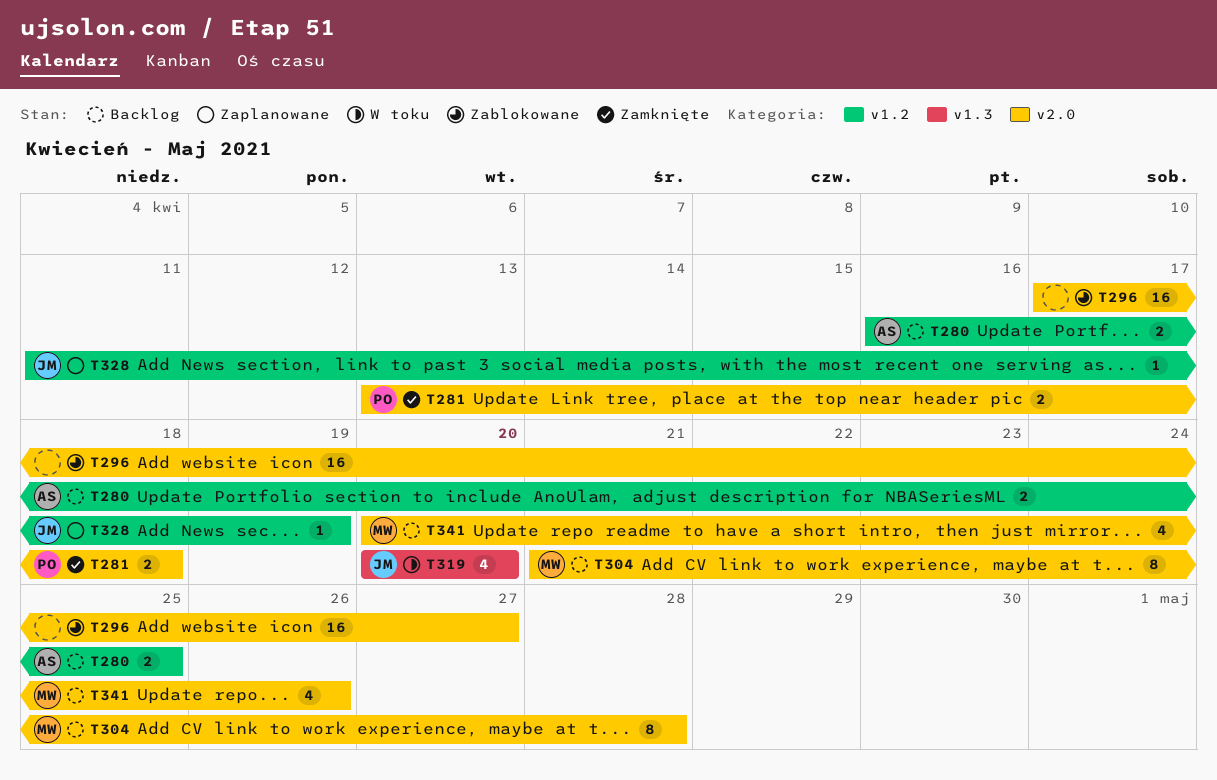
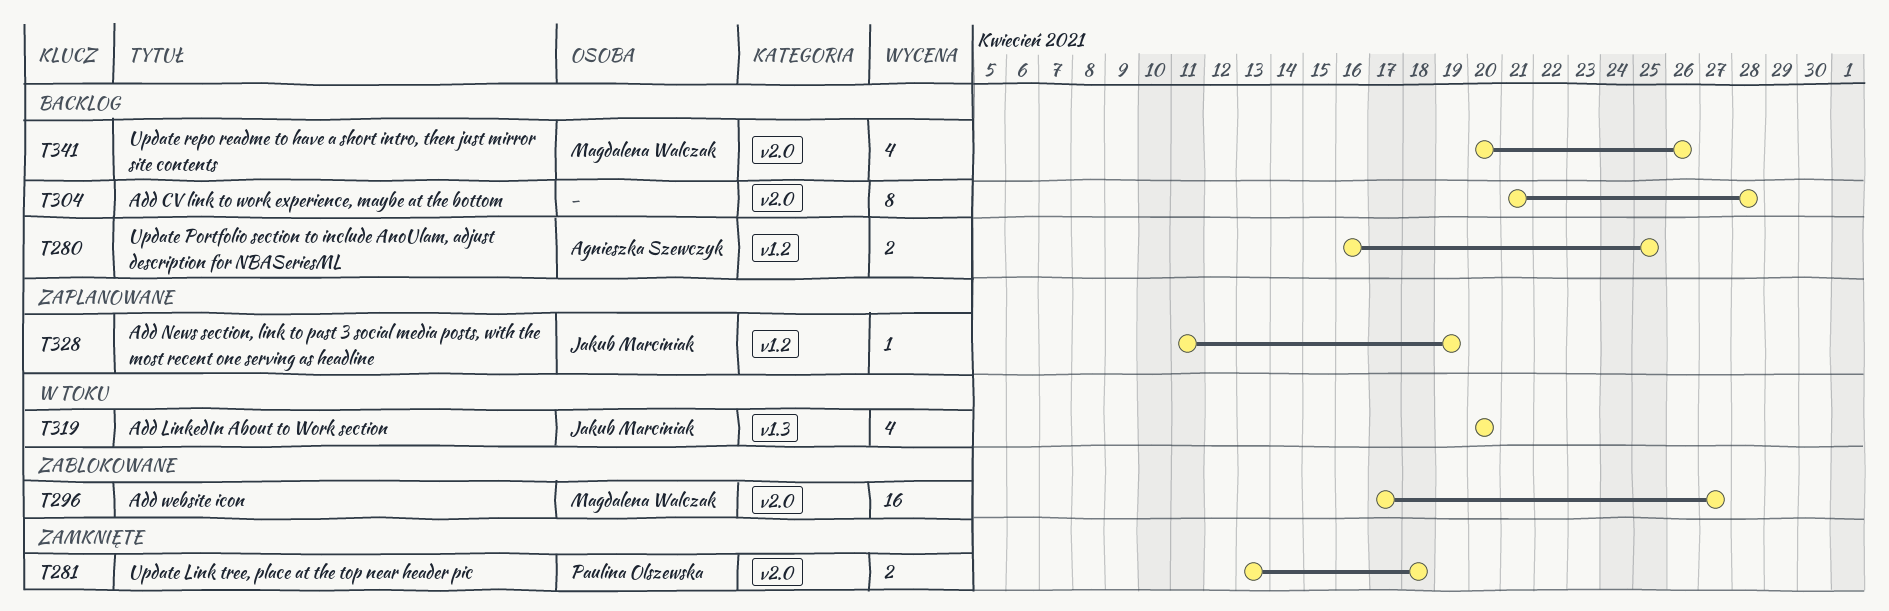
T296, owner: none -> Magdalena Walczak
T304, owner: Magdalena Walczak -> none

